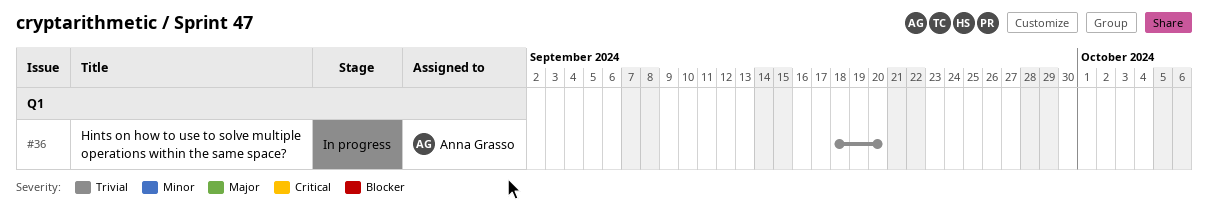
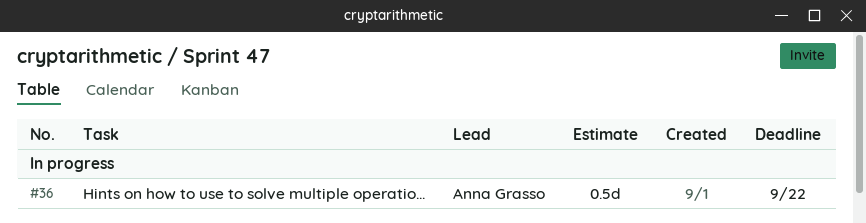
#36, due: Sep 20 -> Sep 22

